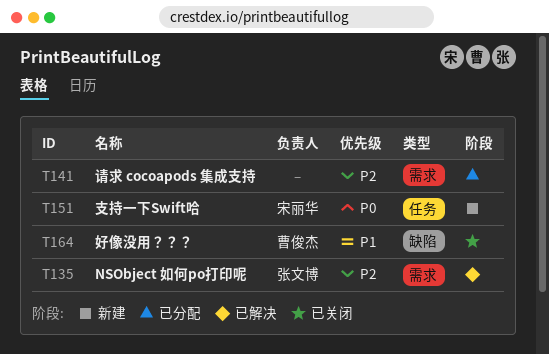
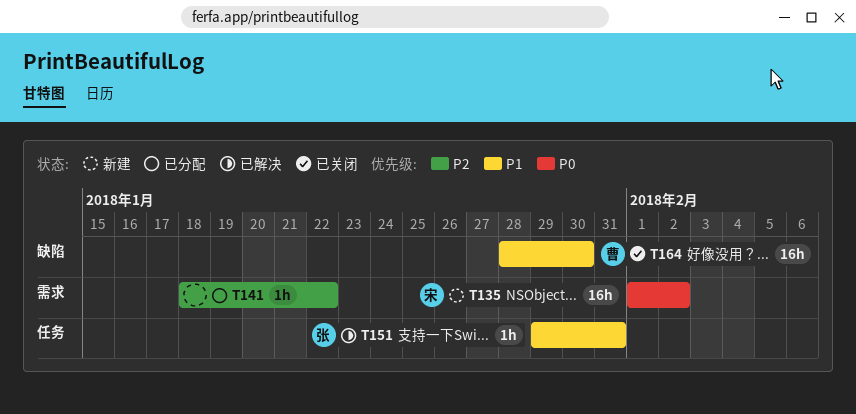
T135, status: 已解决 -> 新建
T135, owner: 张文博 -> 宋丽华
T135, priority: P2 -> P0
T151, status: 新建 -> 已解决
T151, owner: 宋丽华 -> 张文博
T151, priority: P0 -> P1

